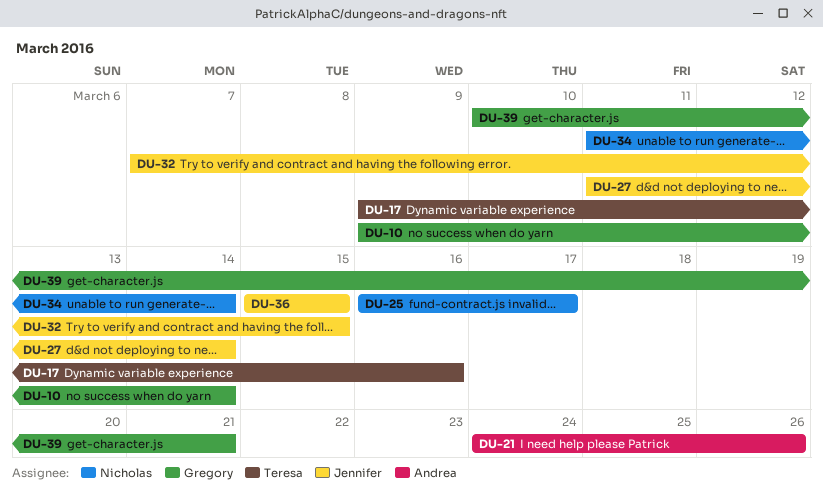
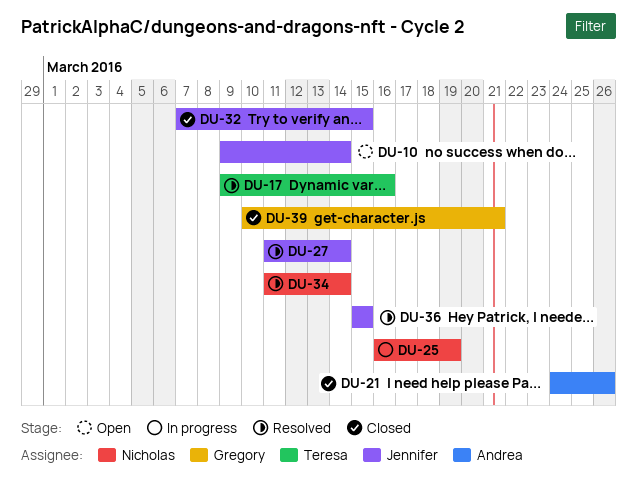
DU-10, owner: Gregory -> Jennifer
DU-25, due: Mar 17 -> Mar 19

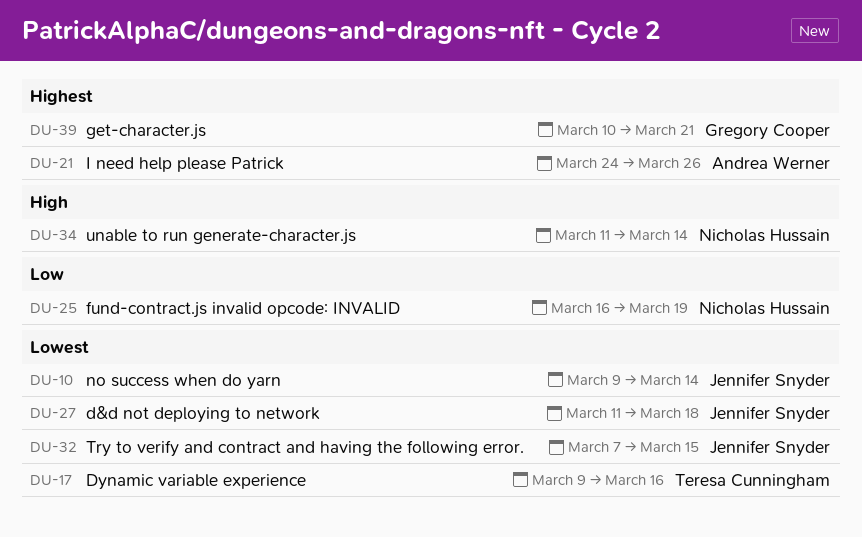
DU-27, due: Mar 14 -> Mar 18
DU-36: present -> none

